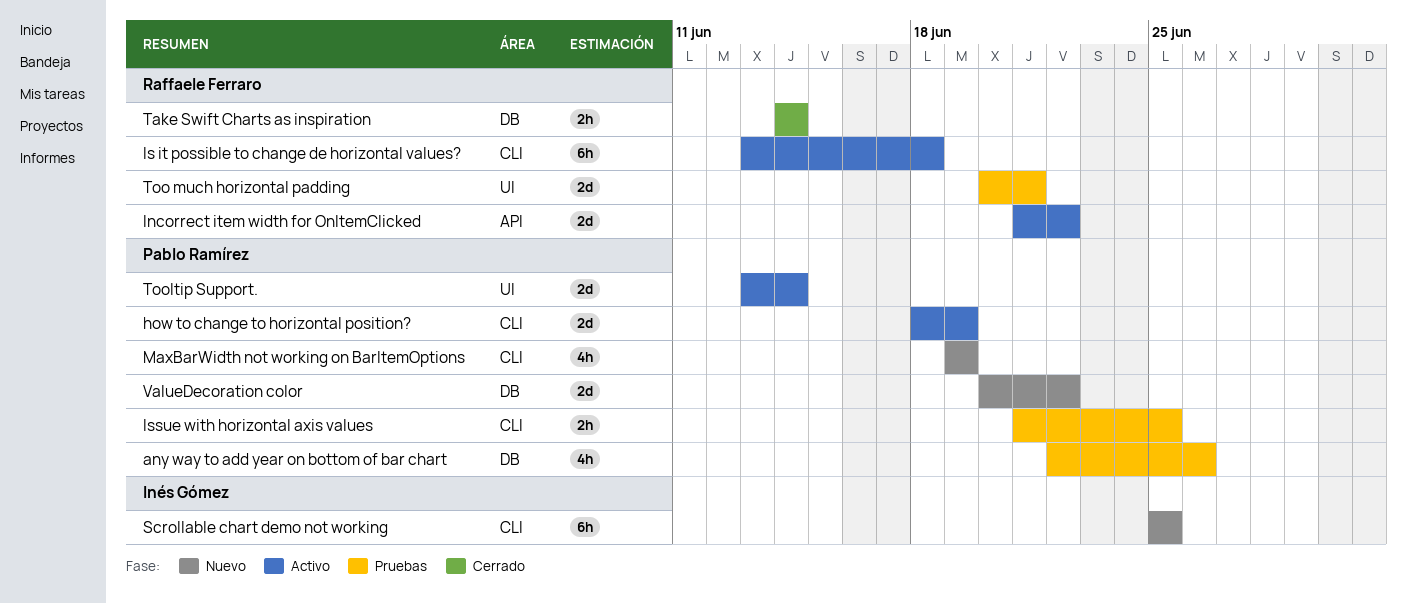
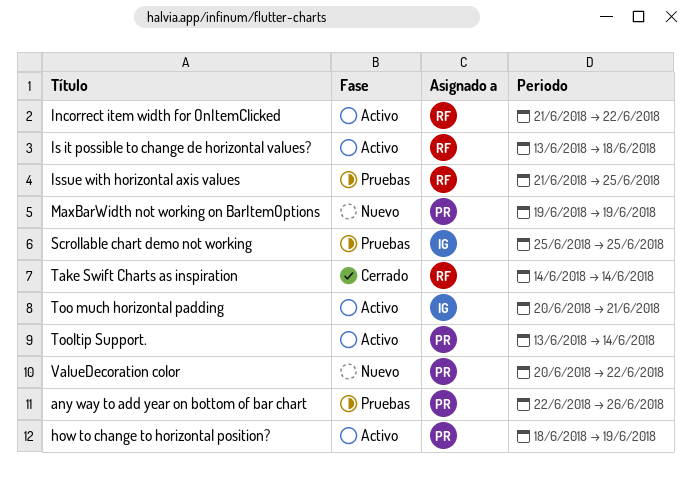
Issue with horizontal axis values, owner: Pablo Ramírez -> Raffaele Ferraro
Scrollable chart demo not working, status: Nuevo -> Pruebas
Too much horizontal padding, status: Pruebas -> Activo
Too much horizontal padding, owner: Raffaele Ferraro -> Inés Gómez

